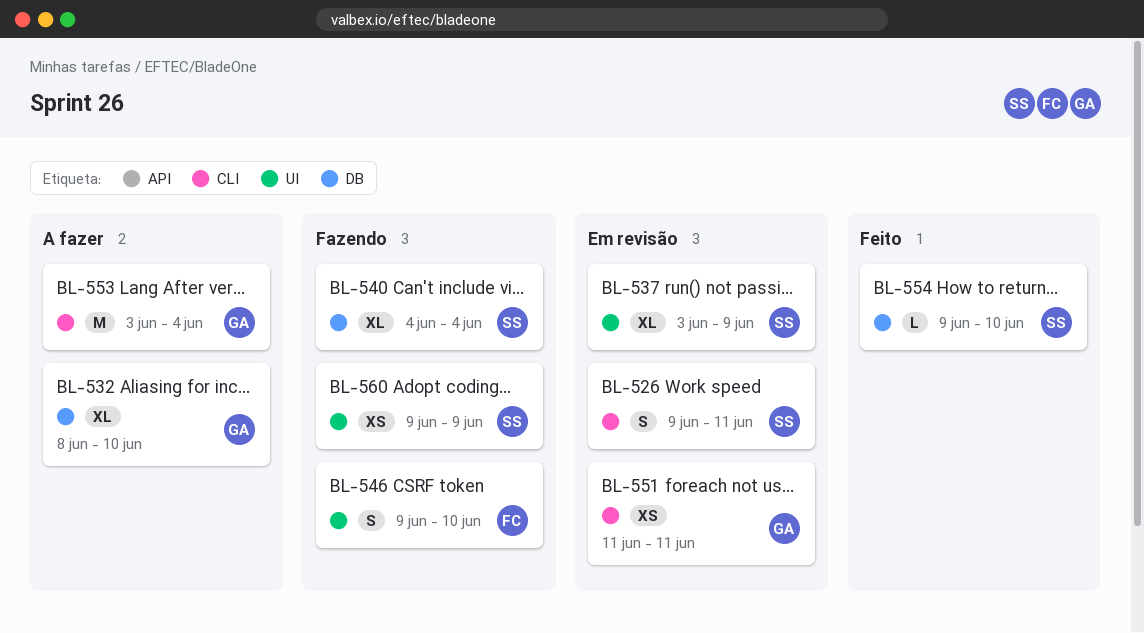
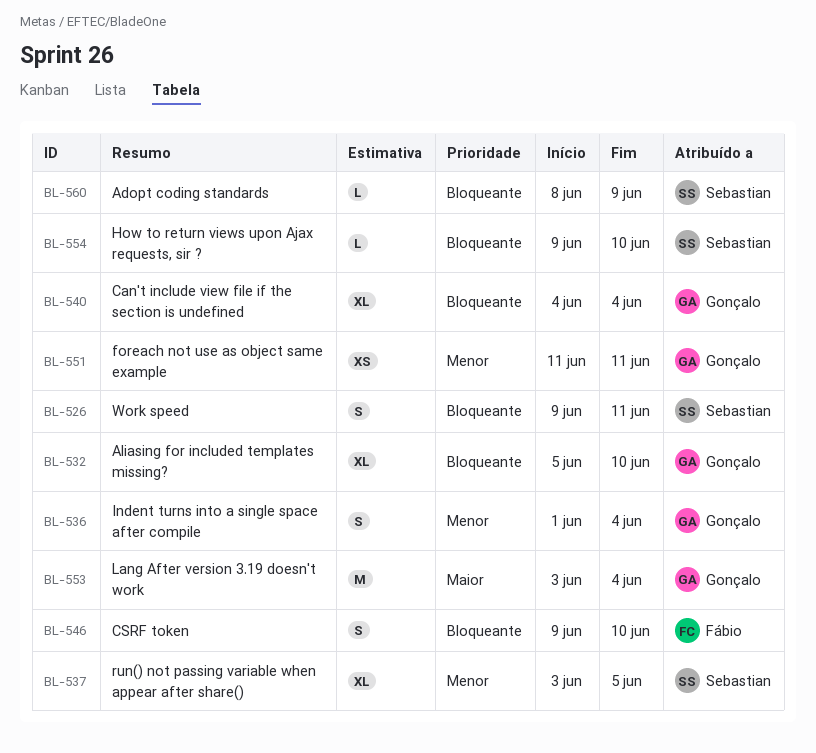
BL-532, start: Jun 8 -> Jun 5
BL-536: none -> present
BL-537, due: Jun 9 -> Jun 5
BL-540, owner: Sebastian -> Gonçalo
BL-560, estimate: XS -> L
BL-560, start: Jun 9 -> Jun 8

